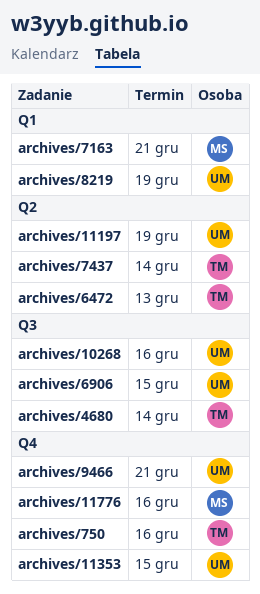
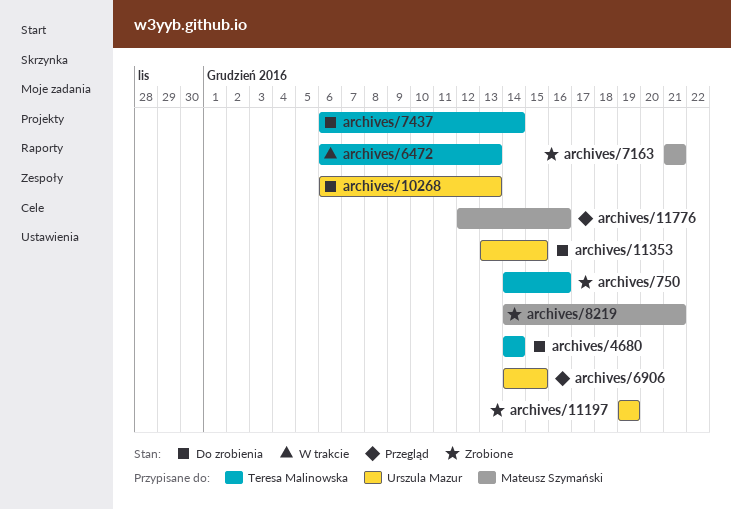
archives/10268, due: Dec 16 -> Dec 13
archives/8219, owner: Urszula Mazur -> Mateusz Szymański
archives/8219, due: Dec 19 -> Dec 21
archives/9466: present -> none

